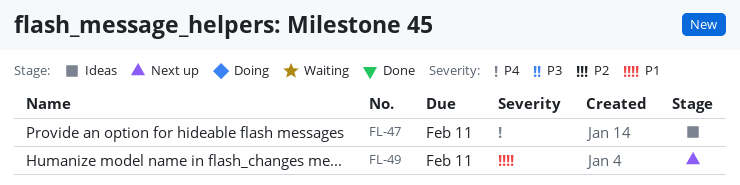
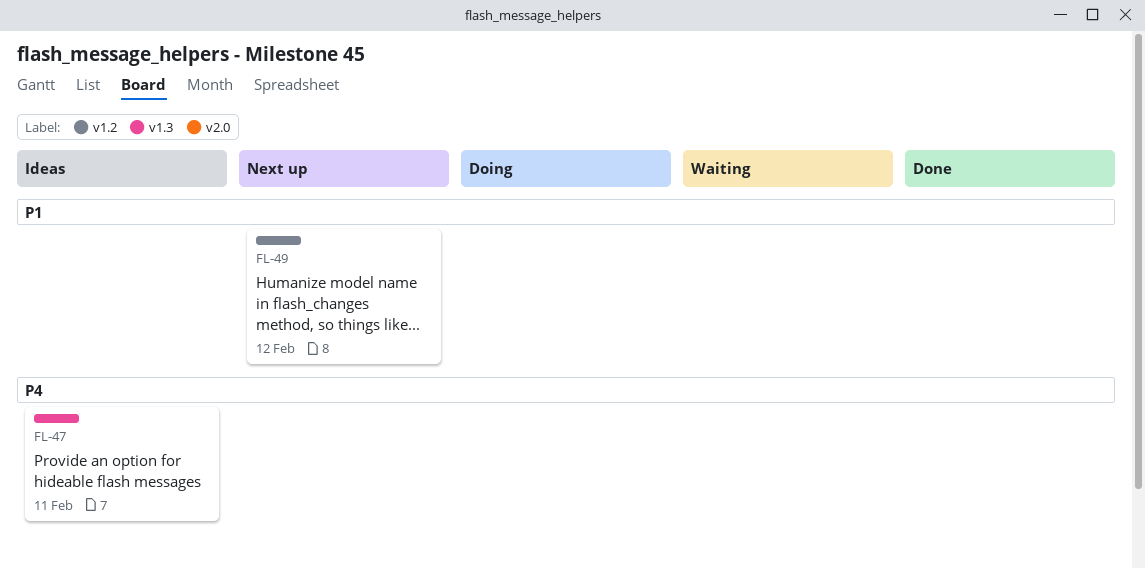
FL-49, due: Feb 11 -> Feb 12

